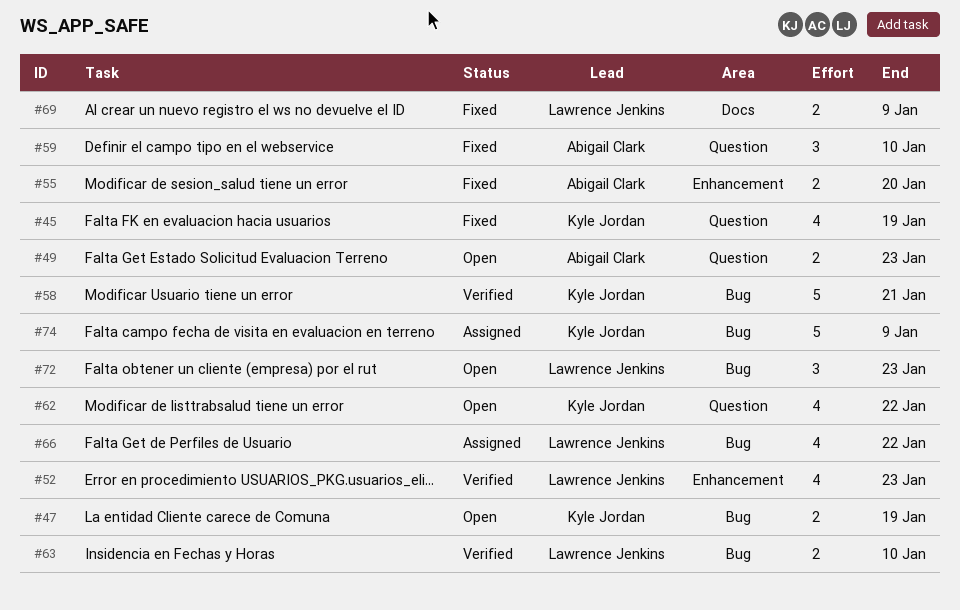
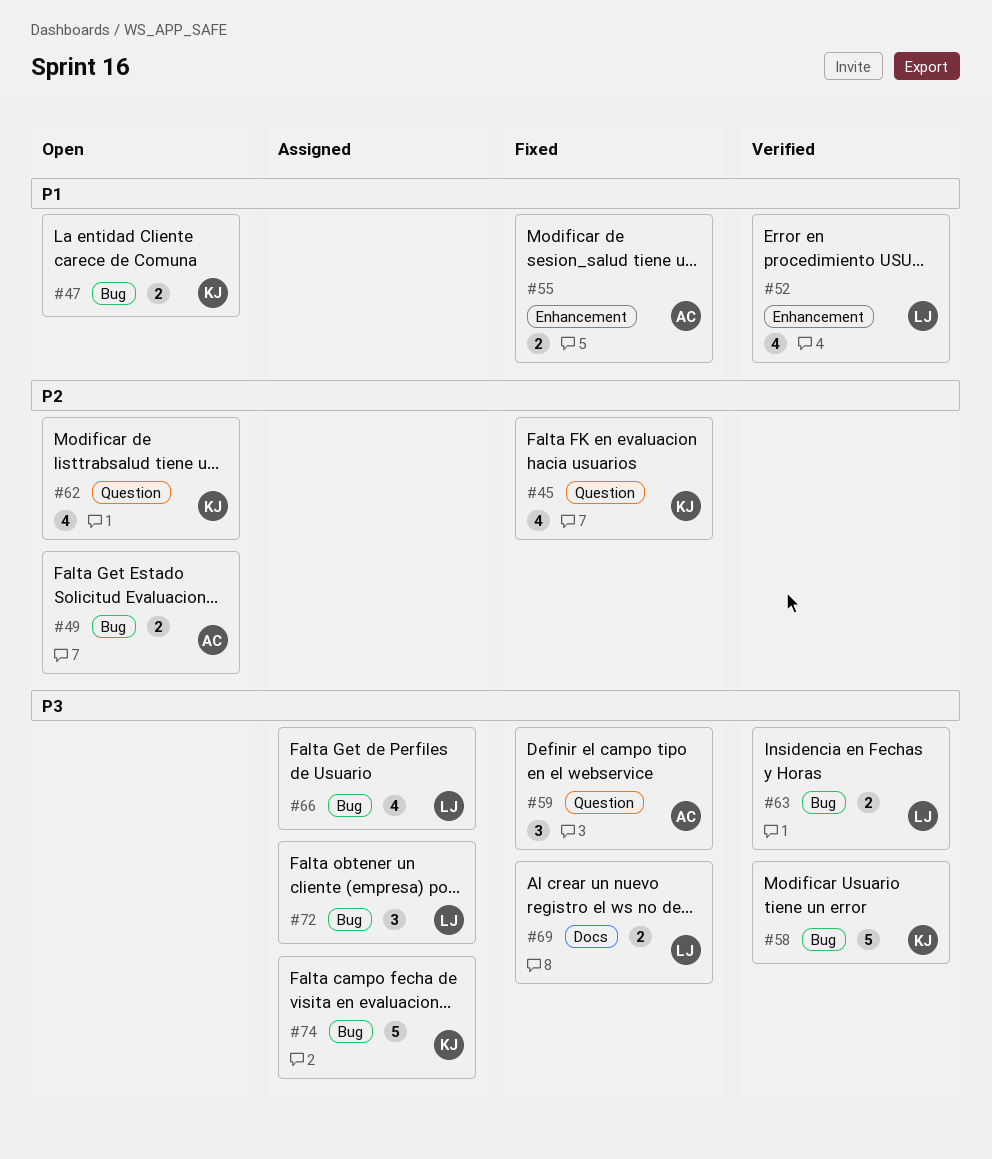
#49, label: Question -> Bug
#72, status: Open -> Assigned

